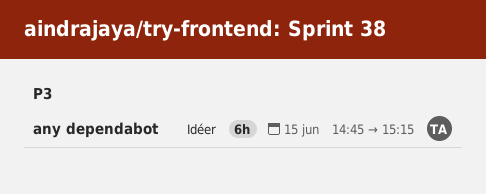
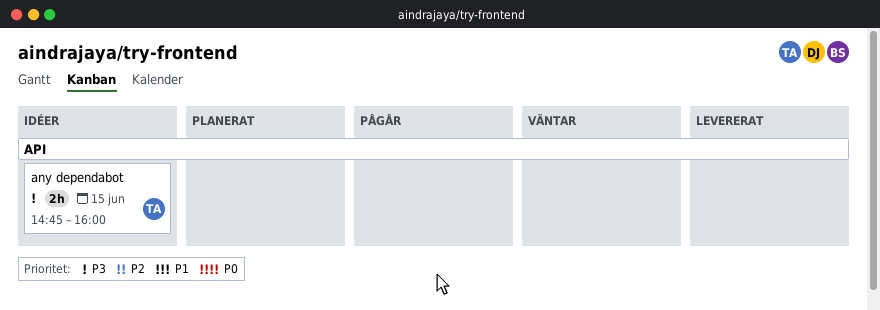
any dependabot, estimate: 6h -> 2h
any dependabot, ends: 15:15 -> 16:00

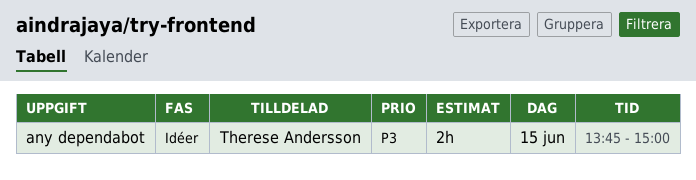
any dependabot, begins: 14:45 -> 13:45
any dependabot, ends: 16:00 -> 15:00

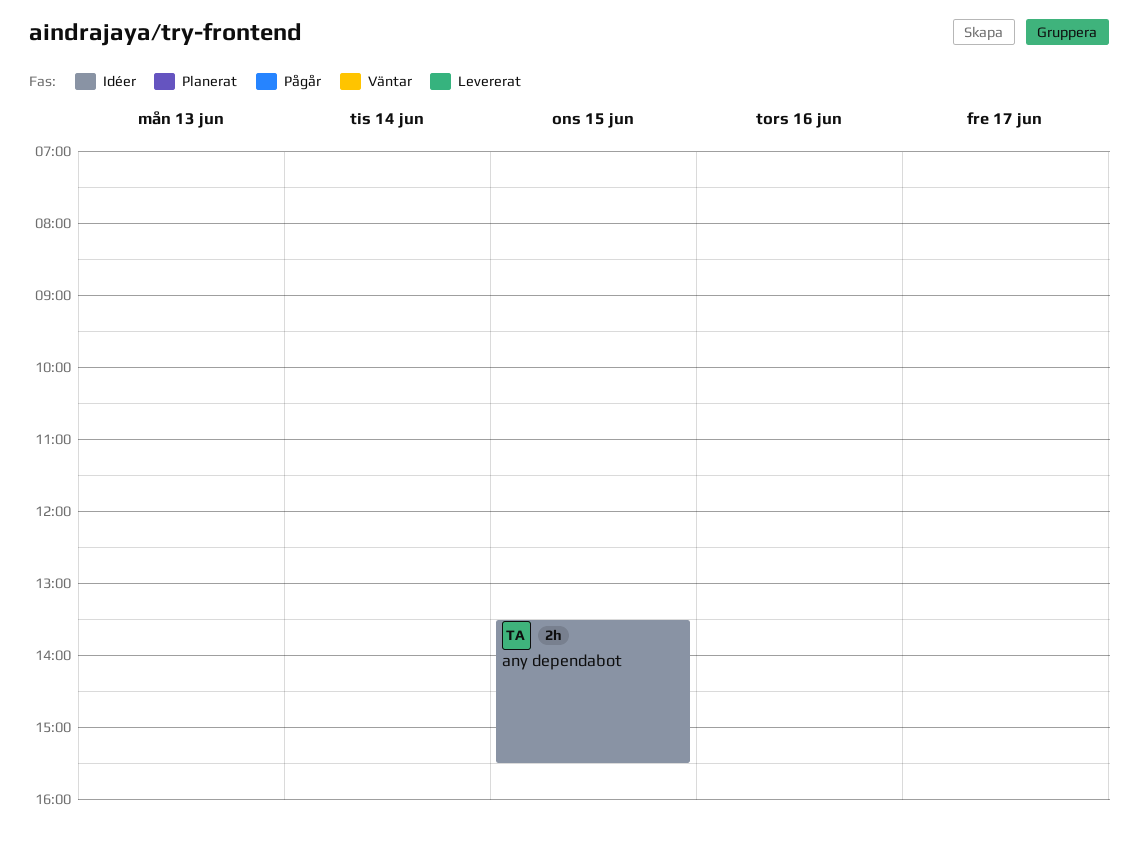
any dependabot, begins: 13:45 -> 13:30
any dependabot, ends: 15:00 -> 15:30

